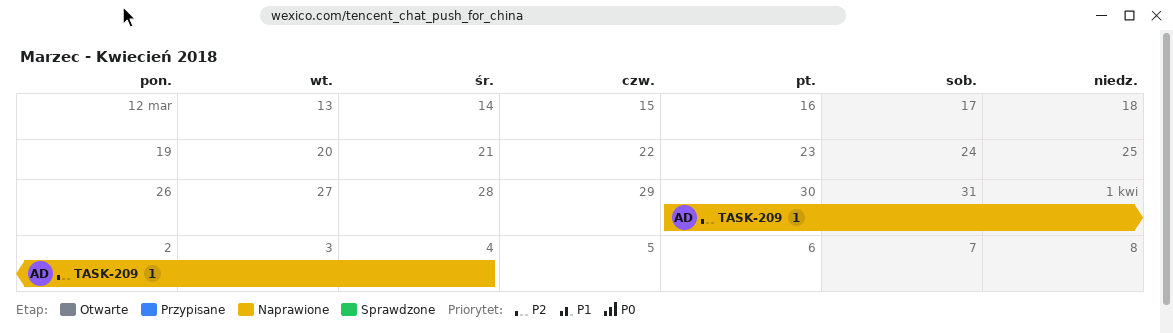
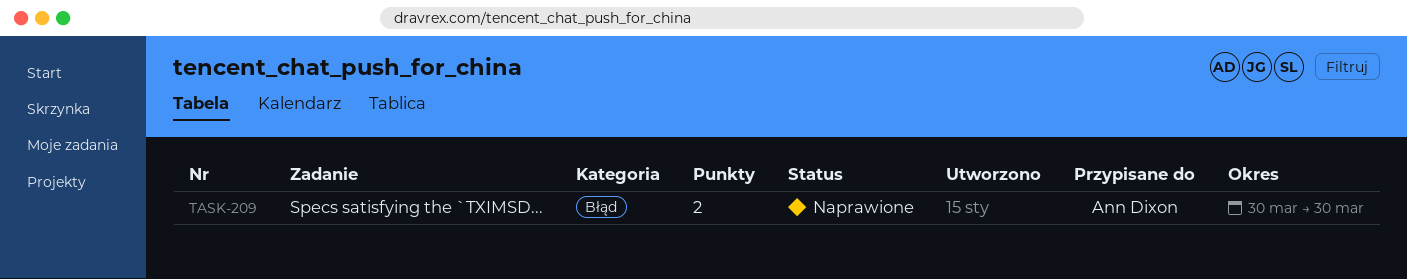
TASK-209, estimate: 1 -> 2
TASK-209, due: Apr 4 -> Mar 30

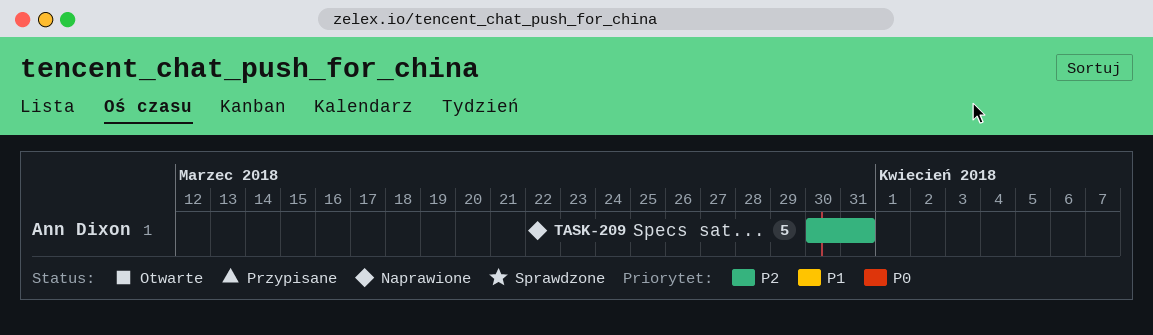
TASK-209, estimate: 2 -> 5
TASK-209, due: Mar 30 -> Mar 31

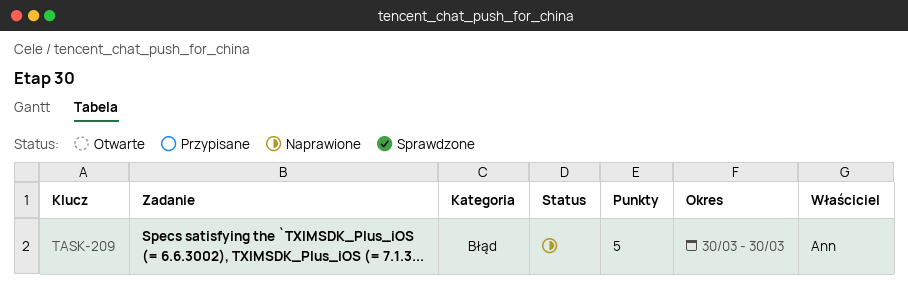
TASK-209, due: Mar 31 -> Mar 30

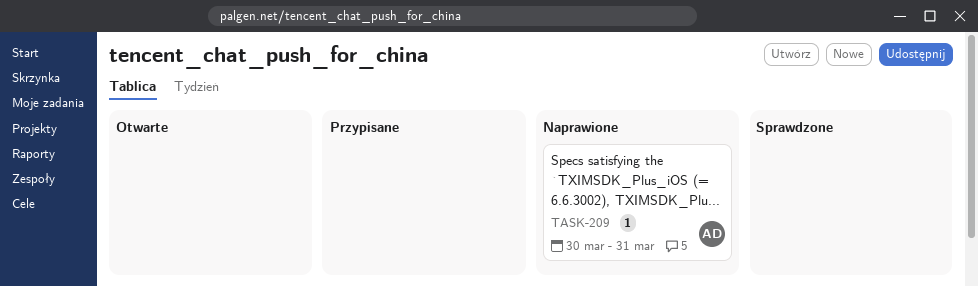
TASK-209, estimate: 5 -> 1
TASK-209, due: Mar 30 -> Mar 31

